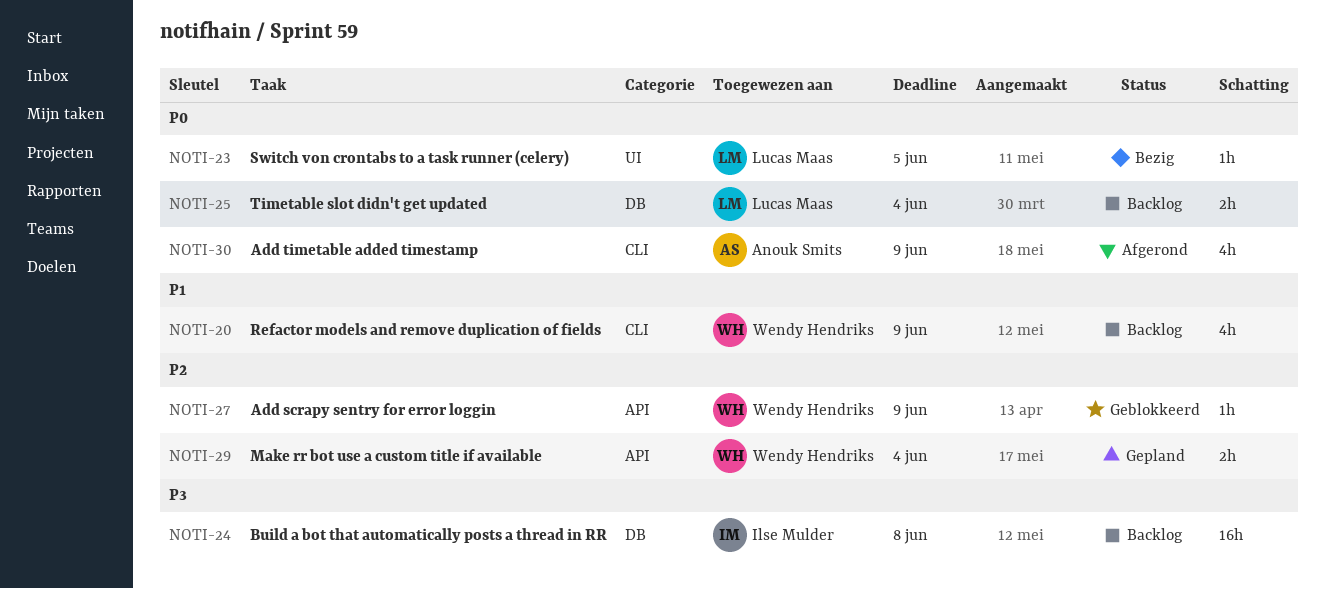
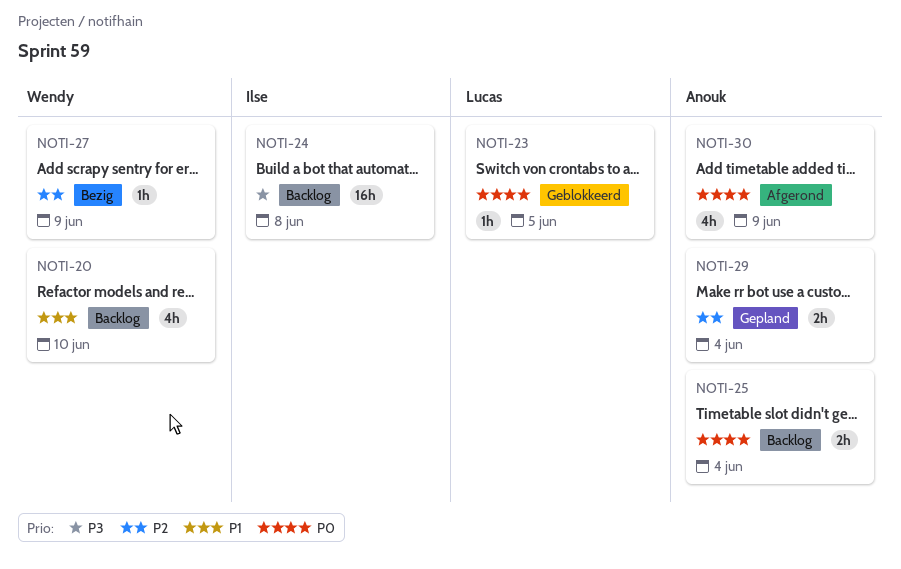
NOTI-20, due: Jun 9 -> Jun 10
NOTI-23, status: Bezig -> Geblokkeerd
NOTI-25, owner: Lucas Maas -> Anouk Smits
NOTI-27, status: Geblokkeerd -> Bezig
NOTI-29, owner: Wendy Hendriks -> Anouk Smits

